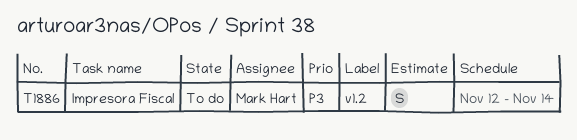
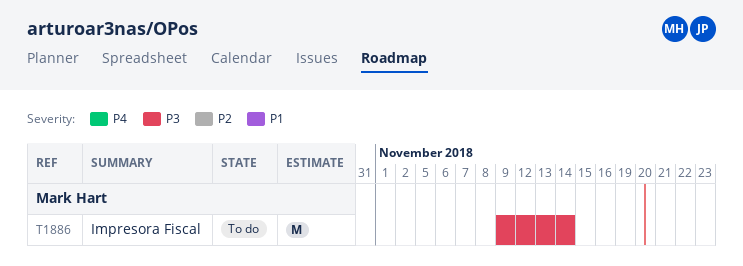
T1886, estimate: S -> M
T1886, start: Nov 12 -> Nov 9

